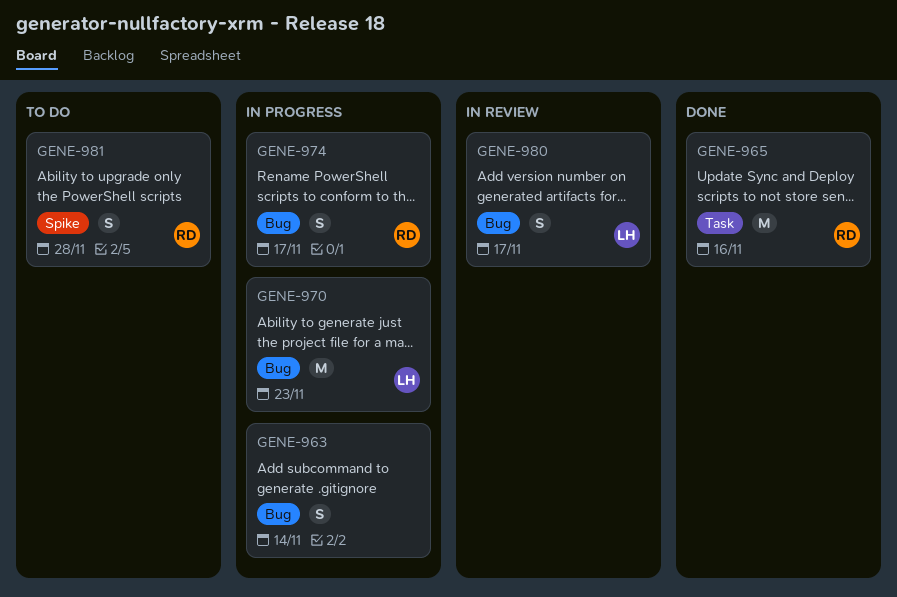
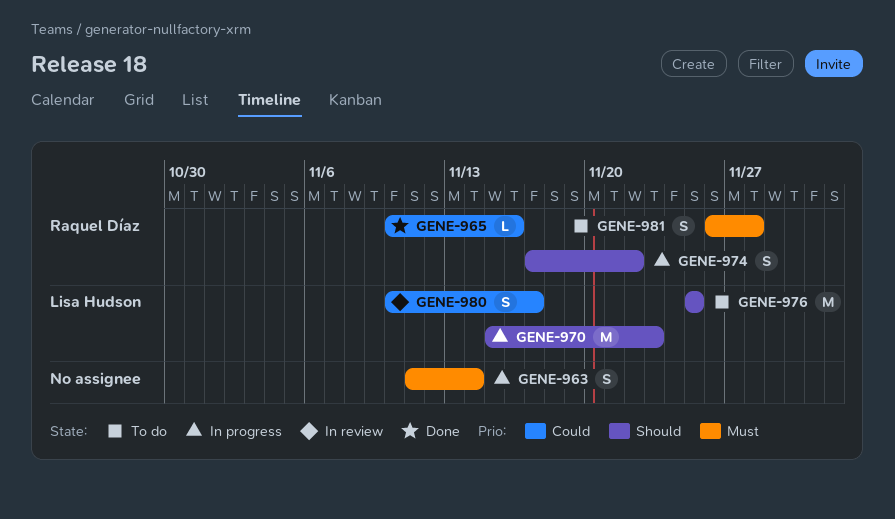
GENE-965, estimate: M -> L
GENE-974, due: Nov 17 -> Nov 22
GENE-976: none -> present

